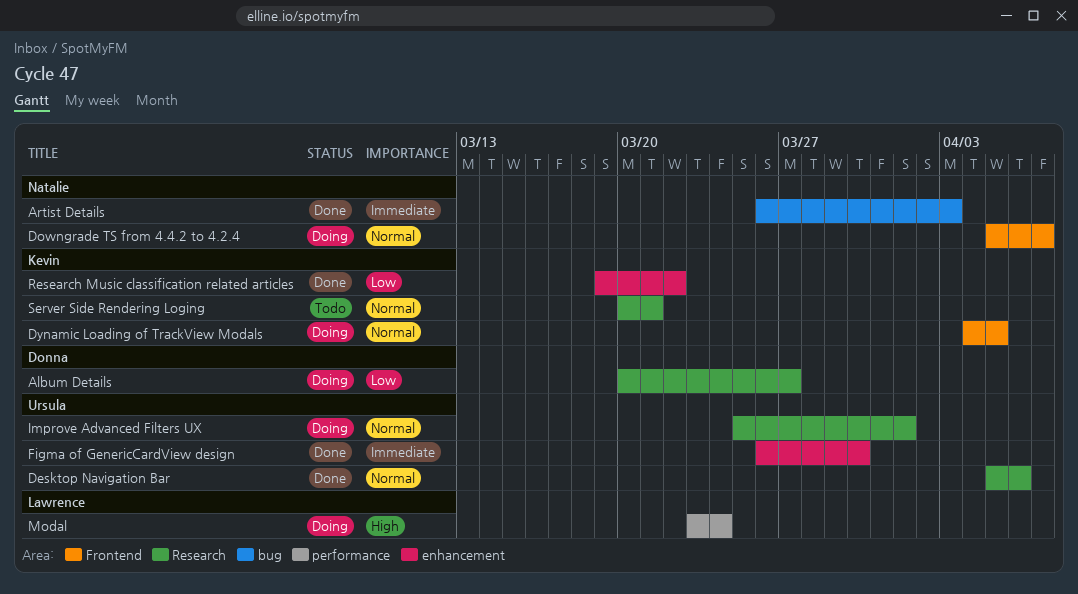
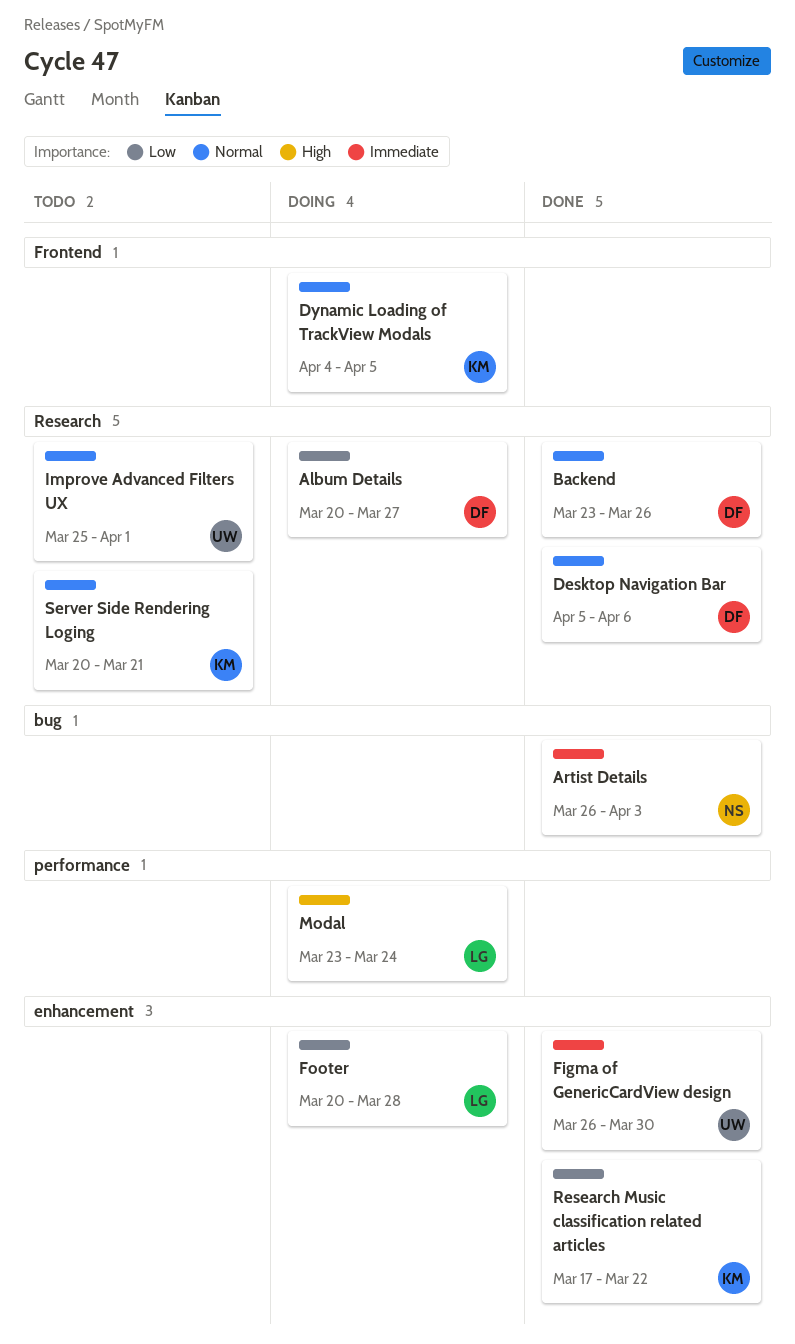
Backend: none -> present
Desktop Navigation Bar, owner: Ursula -> Donna
Downgrade TS from 4.4.2 to 4.2.4: present -> none
Footer: none -> present
Improve Advanced Filters UX, status: Doing -> Todo
Research Music classification related articles, start: Mar 19 -> Mar 17

